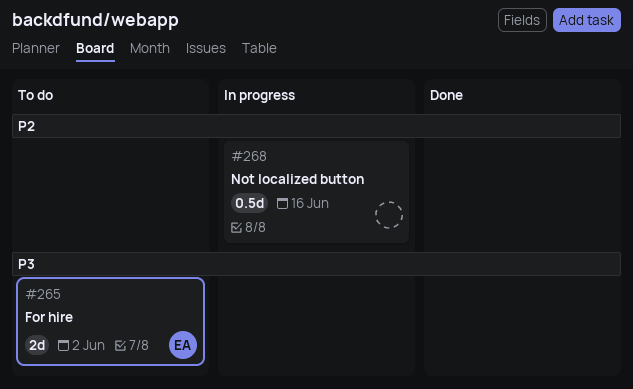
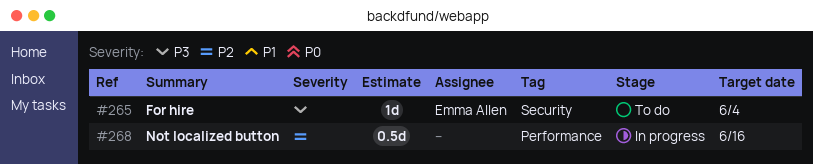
#265, estimate: 2d -> 1d
#265, due: Jun 2 -> Jun 4

